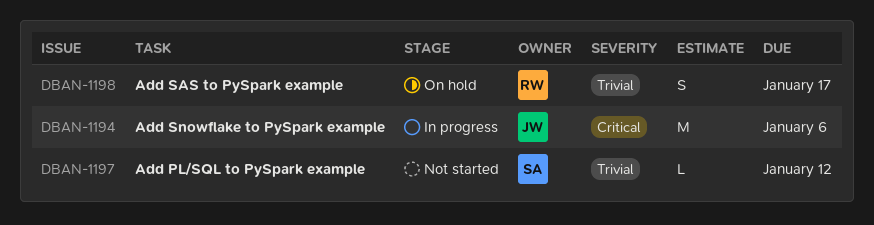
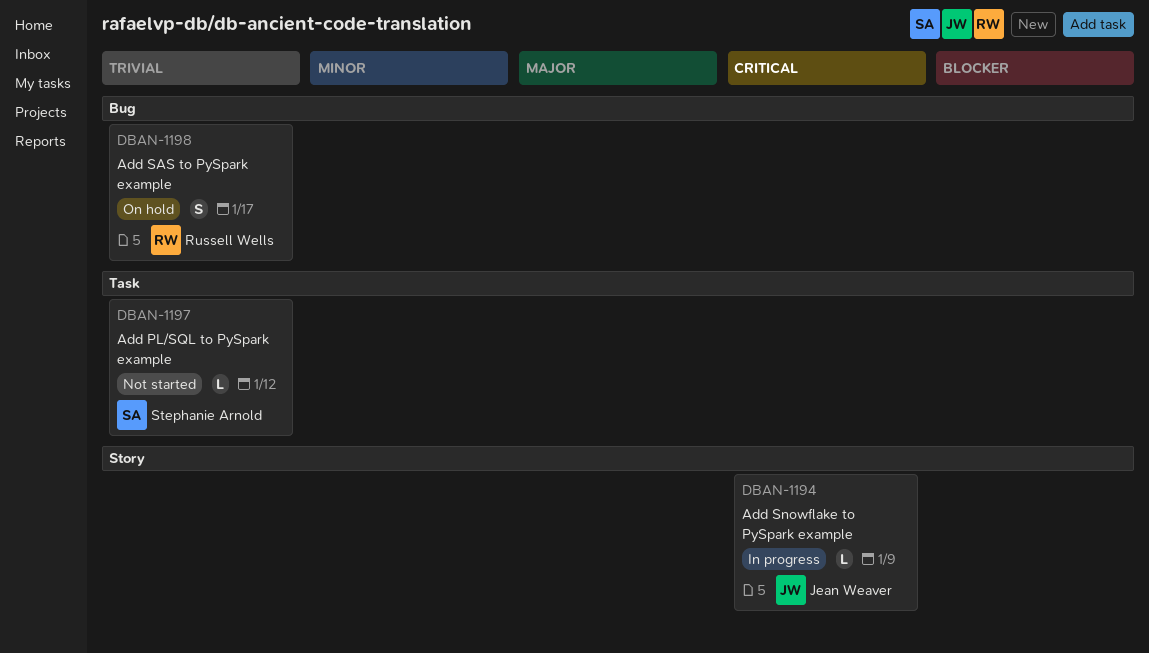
DBAN-1194, estimate: M -> L
DBAN-1194, due: Jan 6 -> Jan 9

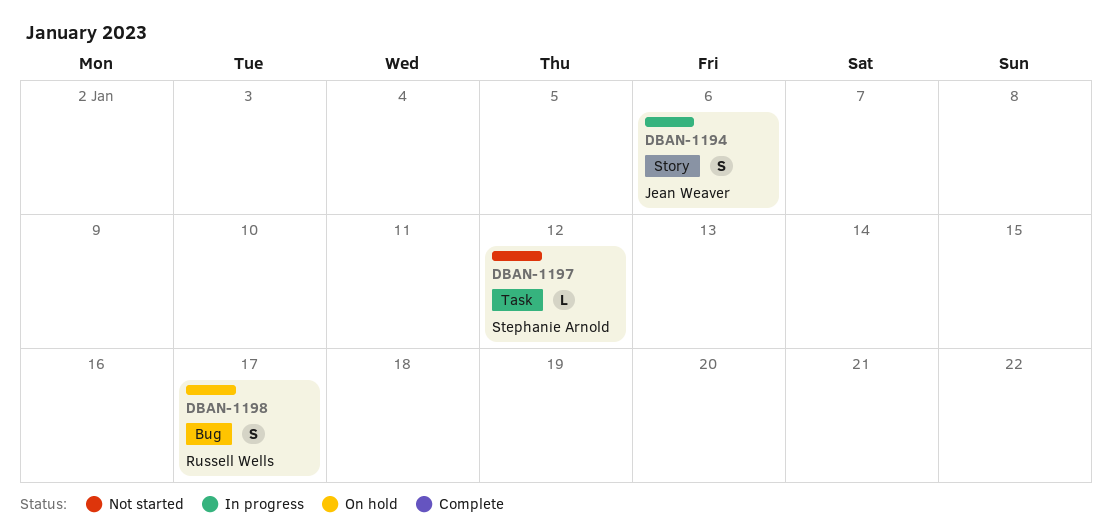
DBAN-1194, estimate: L -> S
DBAN-1194, due: Jan 9 -> Jan 6

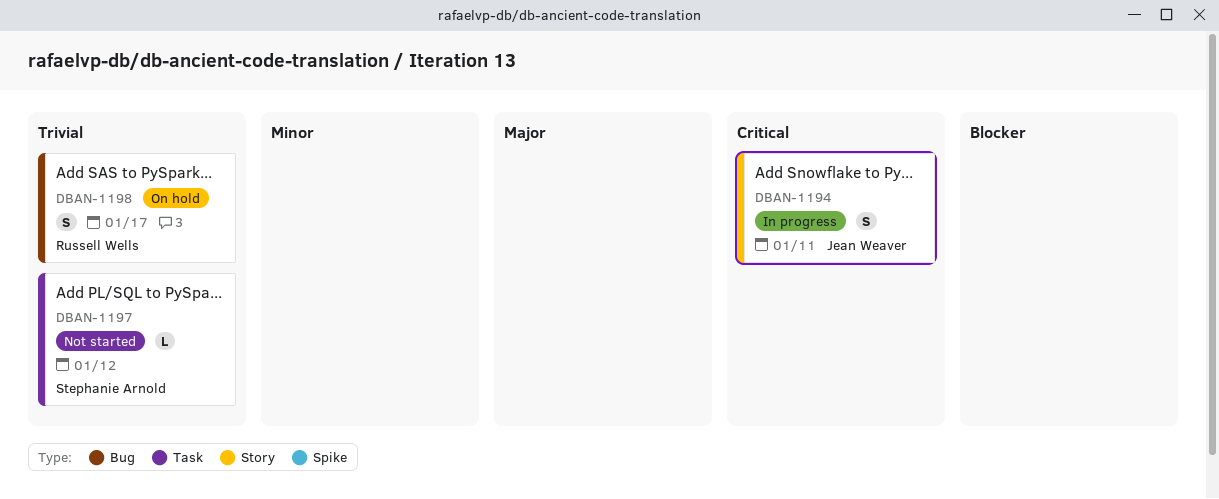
DBAN-1194, due: Jan 6 -> Jan 11

